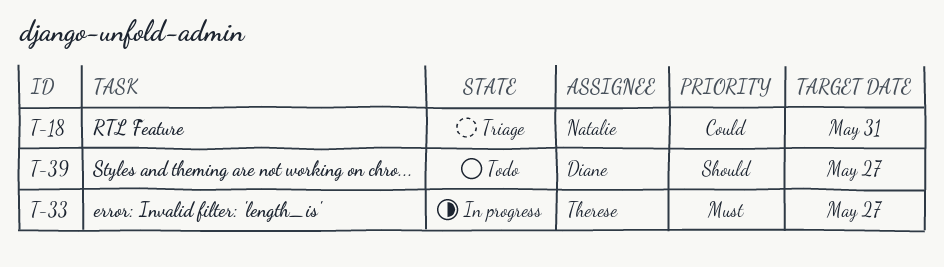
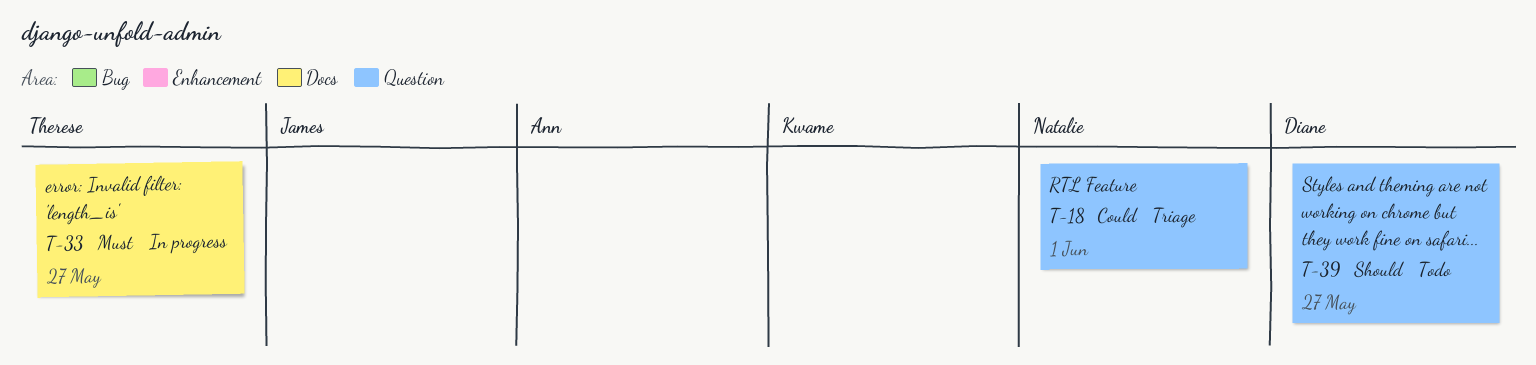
T-18, due: May 31 -> Jun 1

